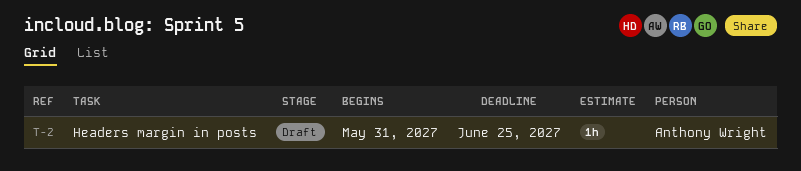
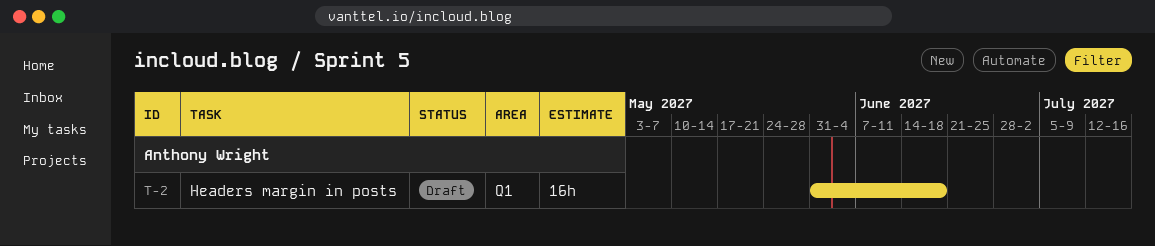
T-2, estimate: 1h -> 16h
T-2, due: Jun 25 -> Jun 18

